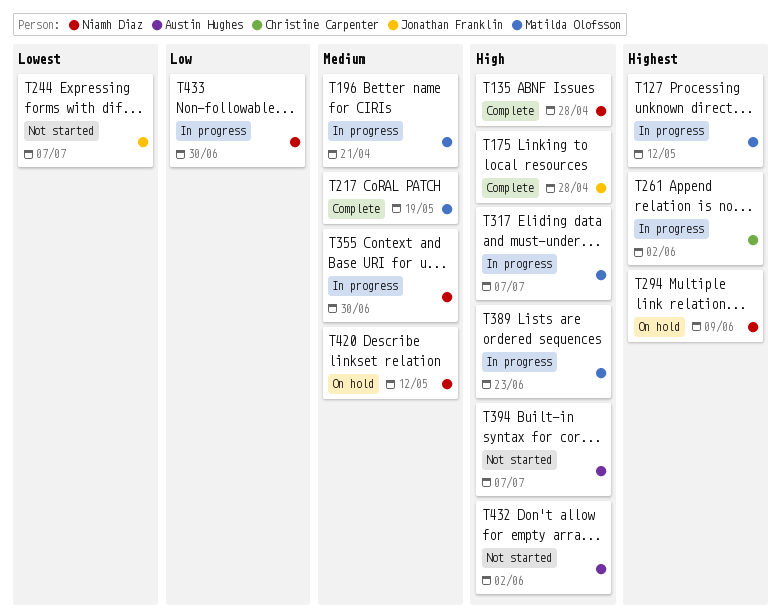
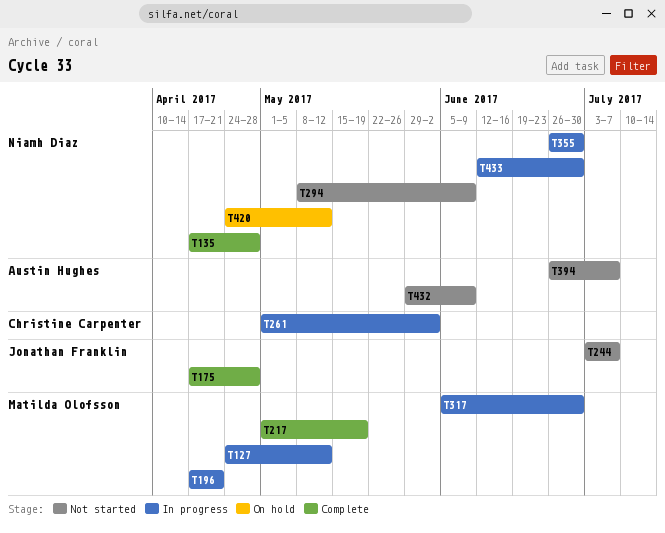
T294, status: On hold -> Not started
T317, due: Jul 7 -> Jun 30
T389: present -> none
T432, due: Jun 2 -> Jun 9

